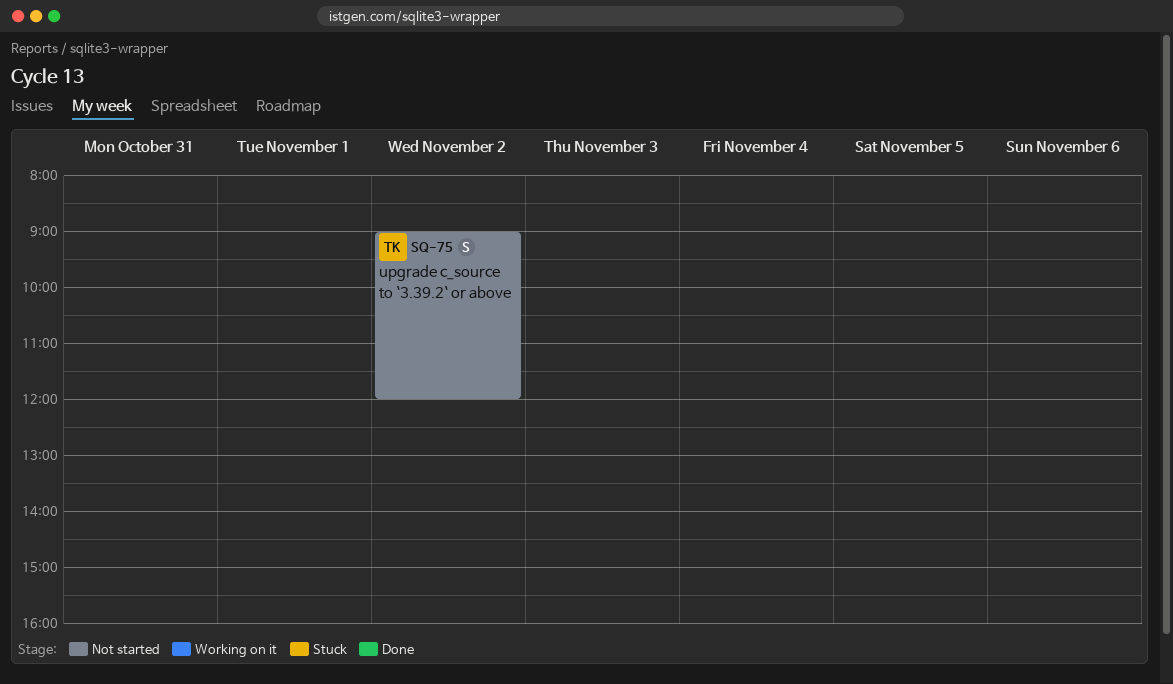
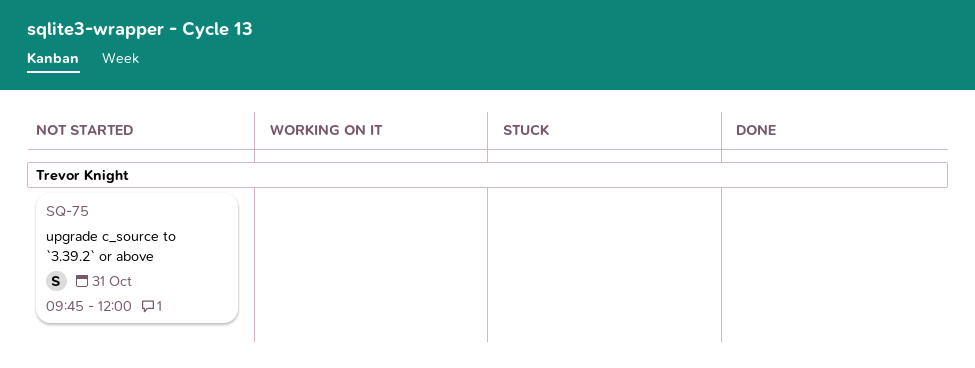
SQ-75, day: Nov 2 -> Oct 31
SQ-75, begins: 09:00 -> 09:45

